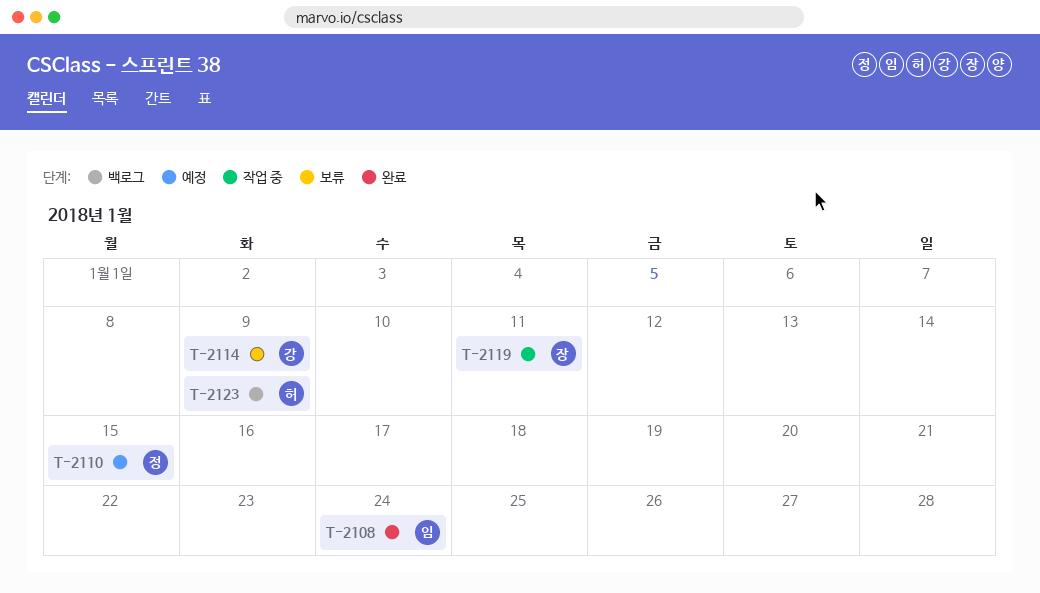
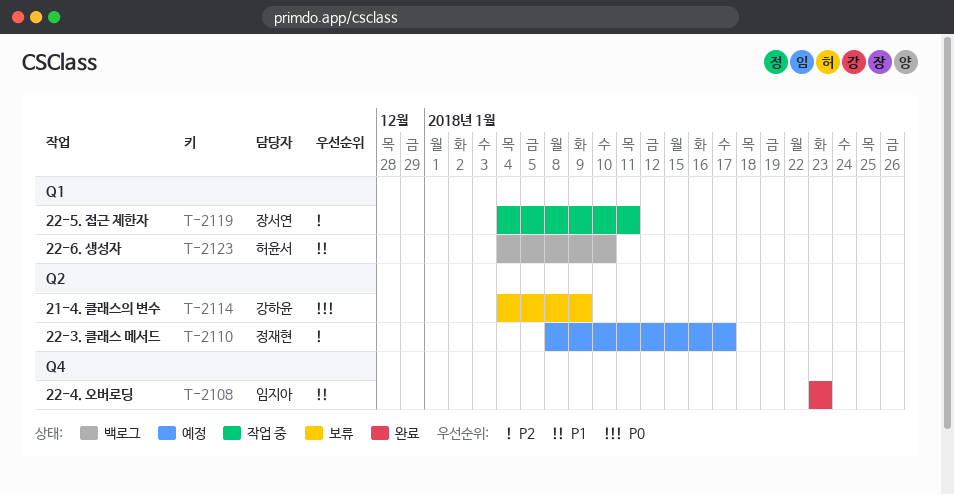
T-2108, due: Jan 24 -> Jan 23
T-2110, due: Jan 15 -> Jan 17
T-2123, due: Jan 9 -> Jan 10

